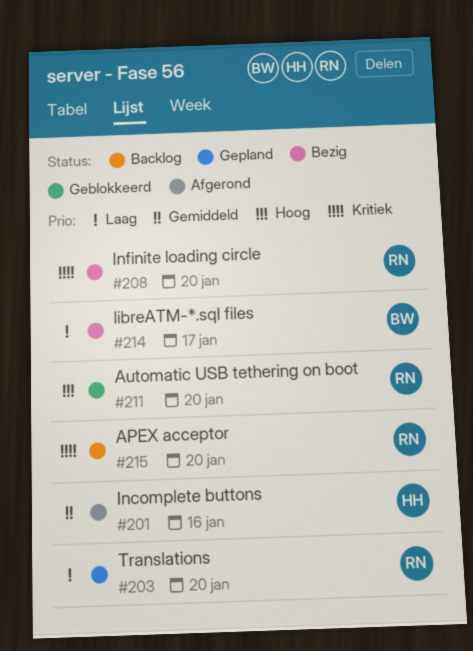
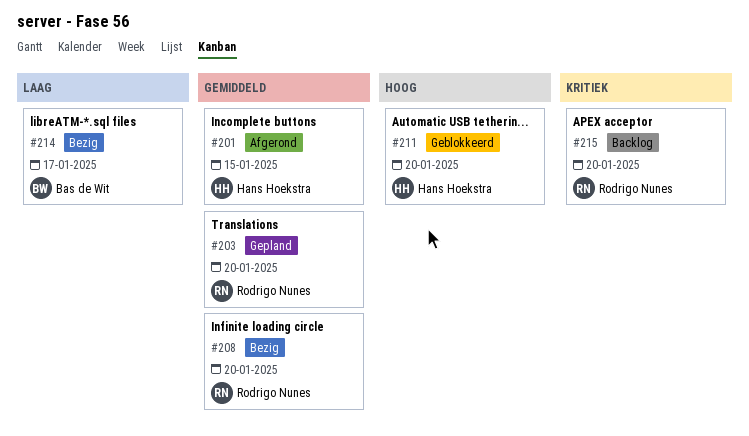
#201, due: Jan 16 -> Jan 15
#203, priority: Laag -> Gemiddeld
#208, priority: Kritiek -> Gemiddeld
#211, owner: Rodrigo Nunes -> Hans Hoekstra

